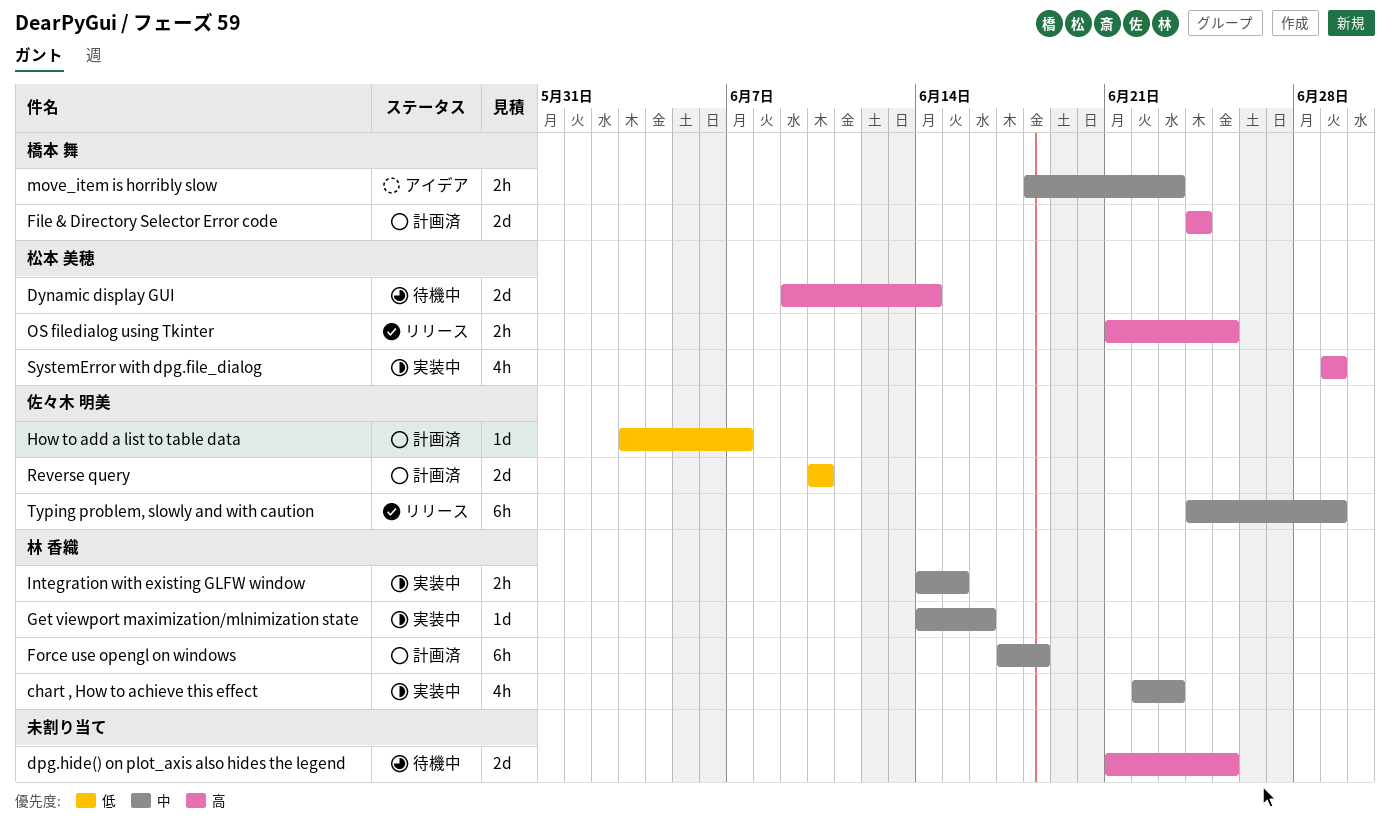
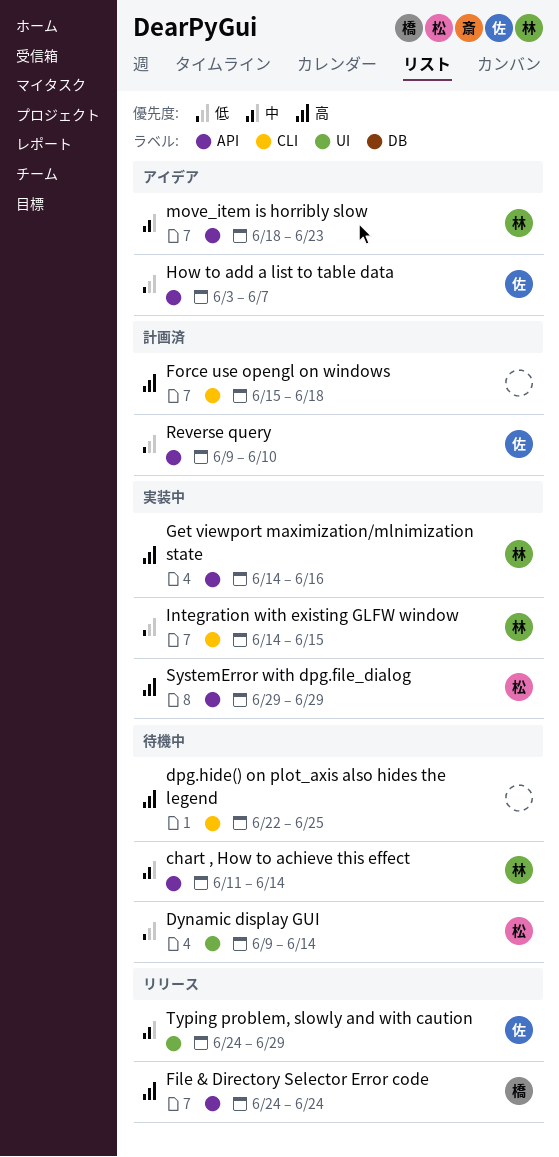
chart , How to achieve this effect, status: 実装中 -> 待機中
chart , How to achieve this effect, start: Jun 22 -> Jun 11
chart , How to achieve this effect, due: Jun 23 -> Jun 14
dpg.hide() on plot_axis also hides the legend, start: Jun 21 -> Jun 22
Dynamic display GUI, priority: 高 -> 低
File & Directory Selector Error code, status: 計画済 -> リリース
Force use opengl on windows, owner: 林 香織 -> none
Force use opengl on windows, priority: 中 -> 高
Force use opengl on windows, start: Jun 17 -> Jun 15
Get viewport maximization/mlnimization state, priority: 中 -> 高
How to add a list to table data, status: 計画済 -> アイデア
Integration with existing GLFW window, priority: 中 -> 低
move_item is horribly slow, owner: 橋本 舞 -> 林 香織
OS filedialog using Tkinter: present -> none
Reverse query, start: Jun 10 -> Jun 9

